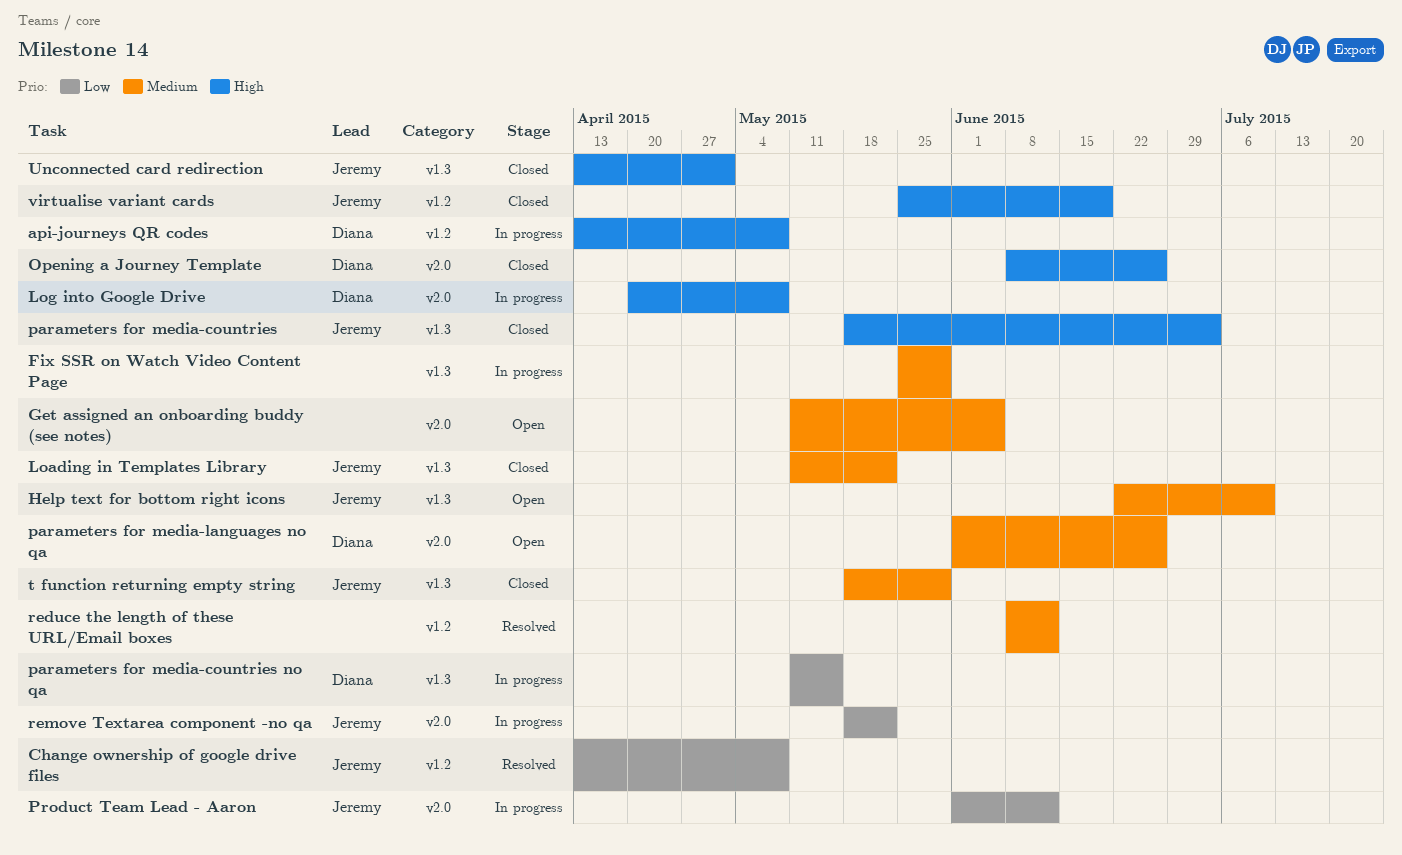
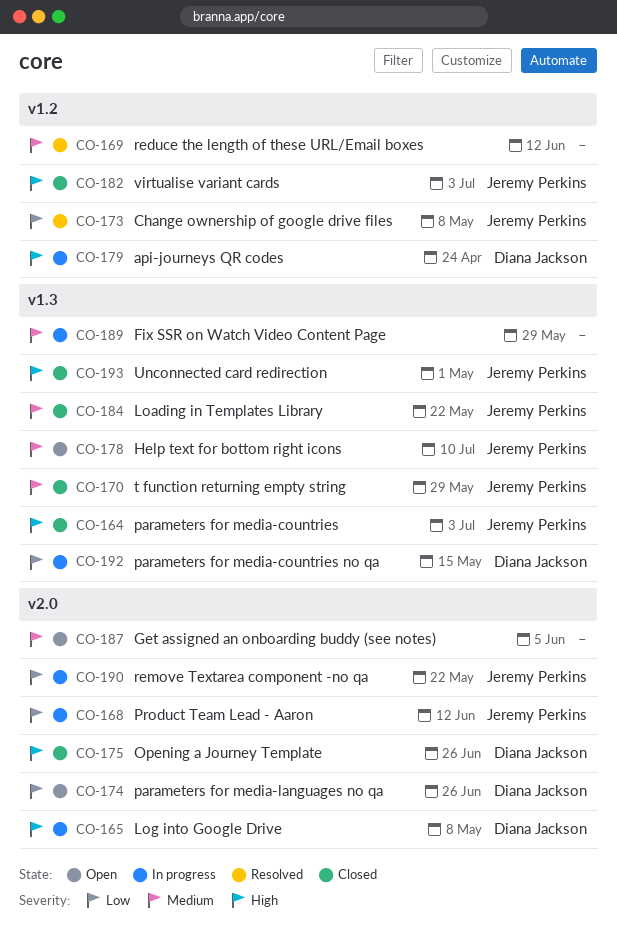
api-journeys QR codes, due: May 8 -> Apr 24
parameters for media-languages no qa, priority: Medium -> Low
virtualise variant cards, due: Jun 19 -> Jul 3

